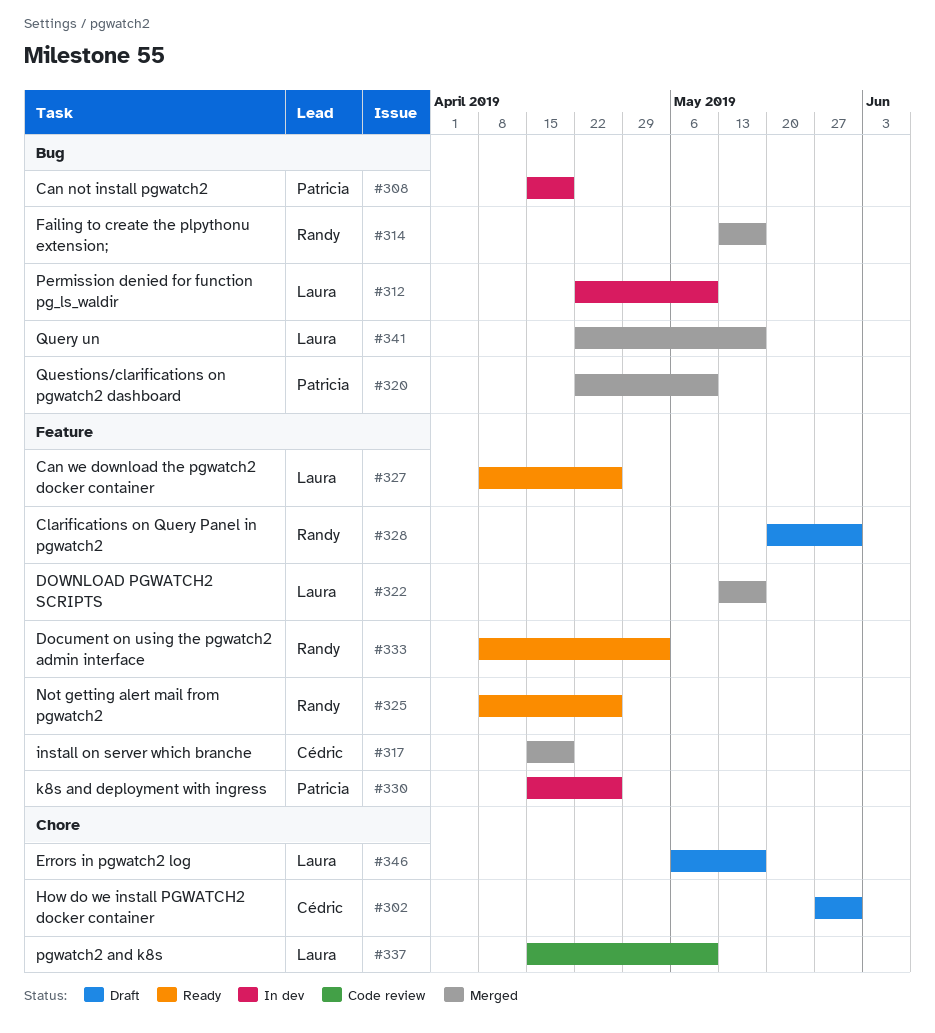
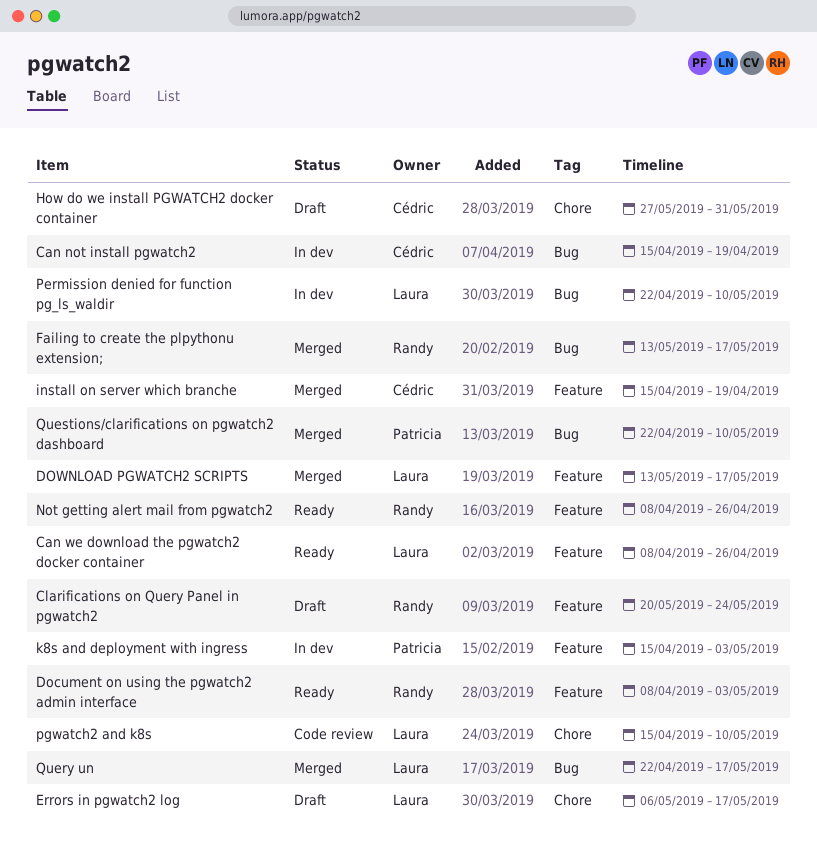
Can not install pgwatch2, owner: Patricia -> Cédric
Clarifications on Query Panel in pgwatch2, due: May 31 -> May 24
k8s and deployment with ingress, due: Apr 26 -> May 3

